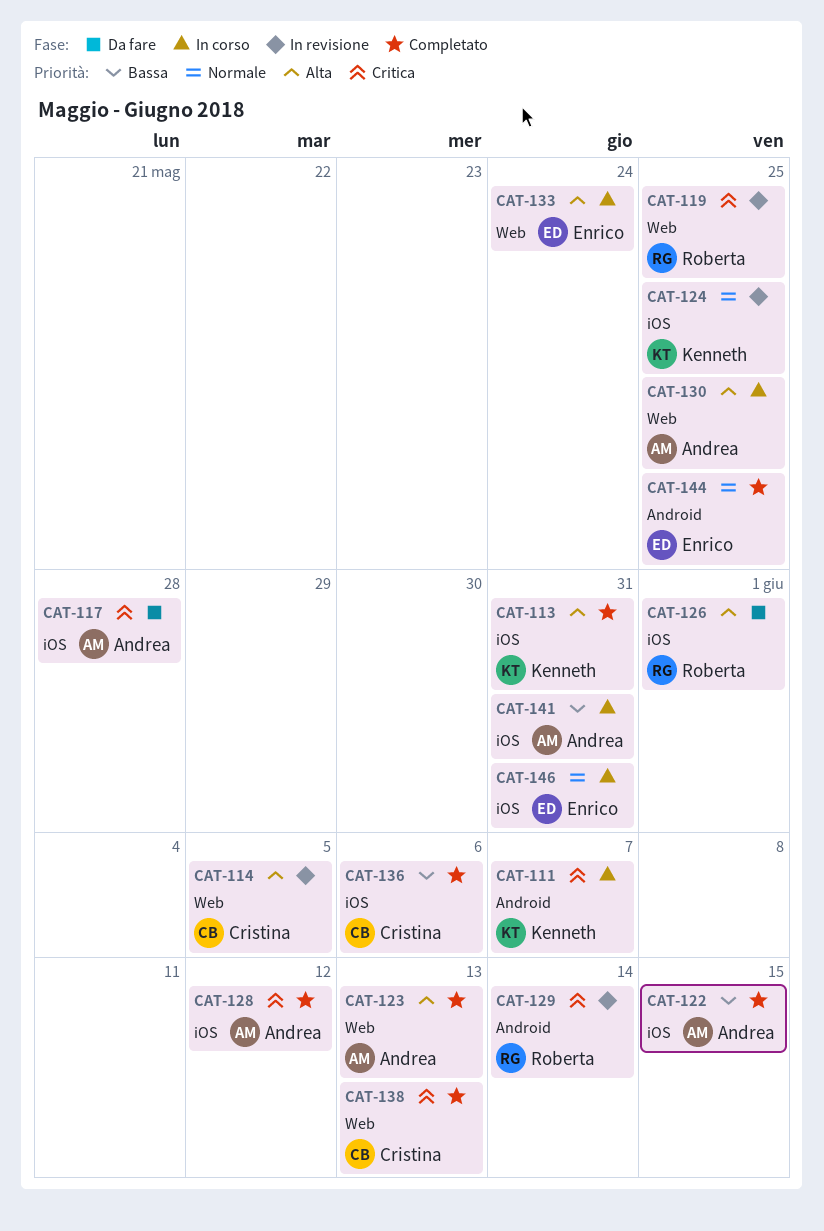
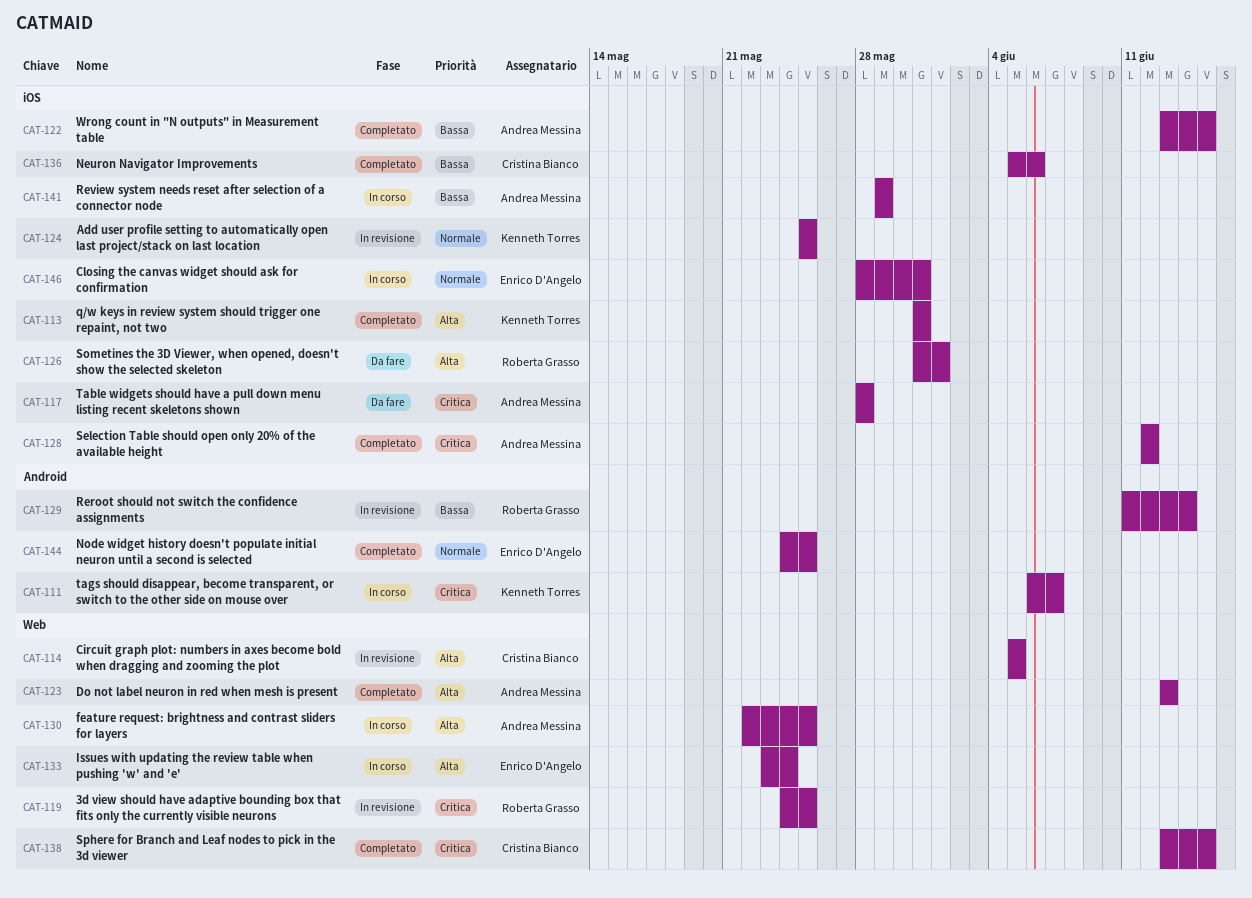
CAT-129, priority: Critica -> Bassa
CAT-138, due: Jun 13 -> Jun 15
CAT-141, due: May 31 -> May 29

